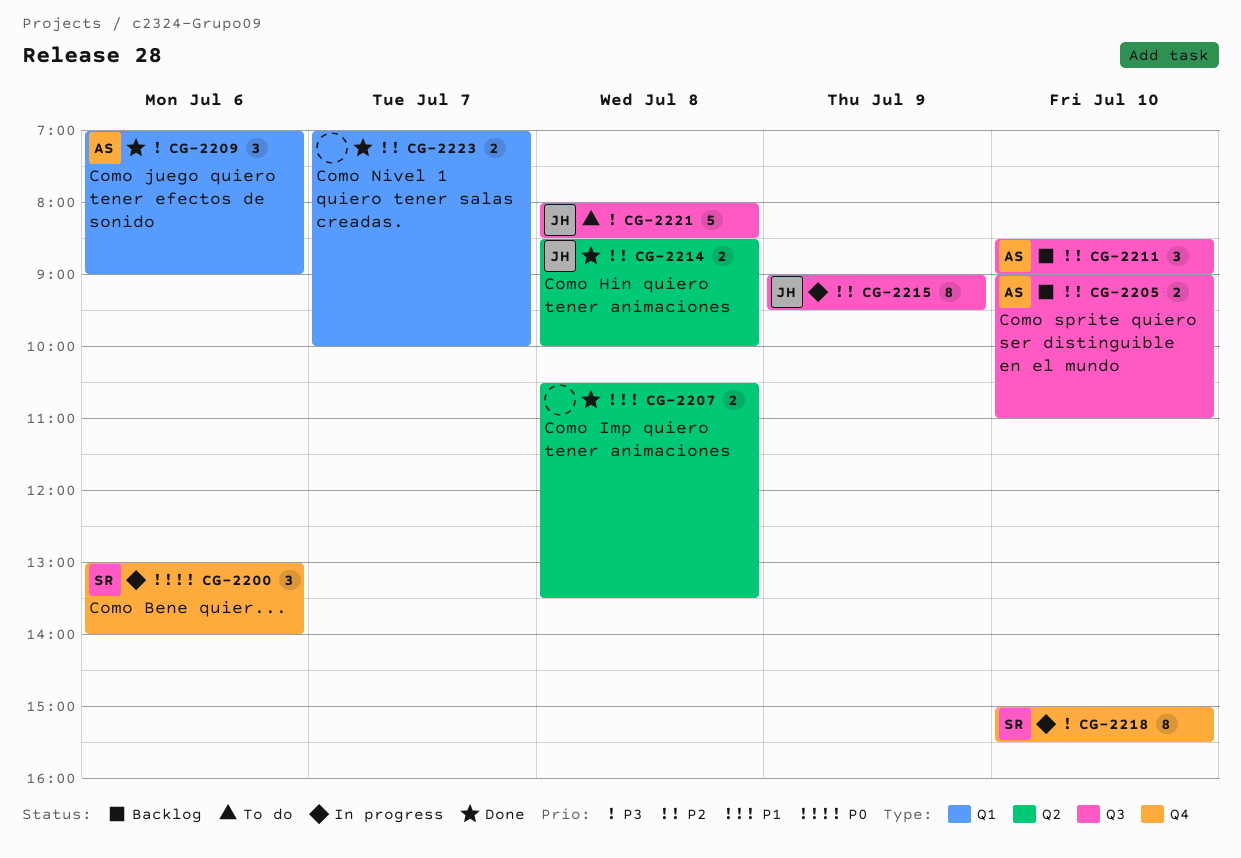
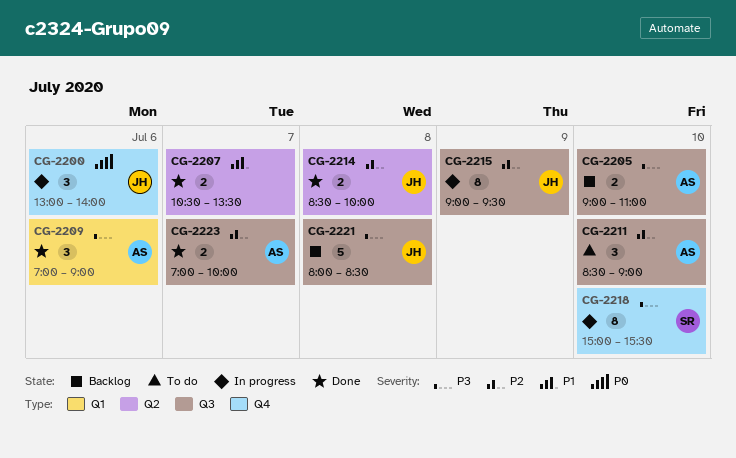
CG-2200, owner: SR -> JH
CG-2205, priority: P2 -> P3
CG-2207, day: Jul 8 -> Jul 7
CG-2211, status: Backlog -> To do
CG-2221, status: To do -> Backlog
CG-2223, owner: none -> AS
CG-2223, label: Q1 -> Q3

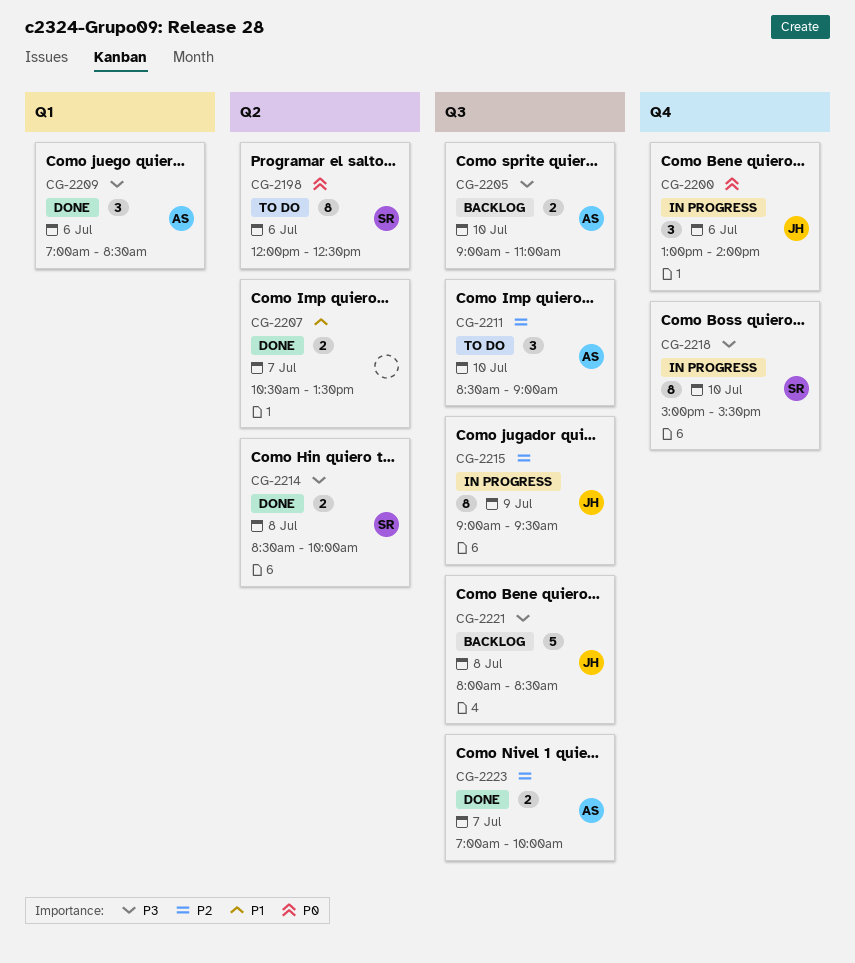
CG-2198: none -> present
CG-2209, ends: 09:00 -> 08:30
CG-2214, owner: JH -> SR
CG-2214, priority: P2 -> P3

